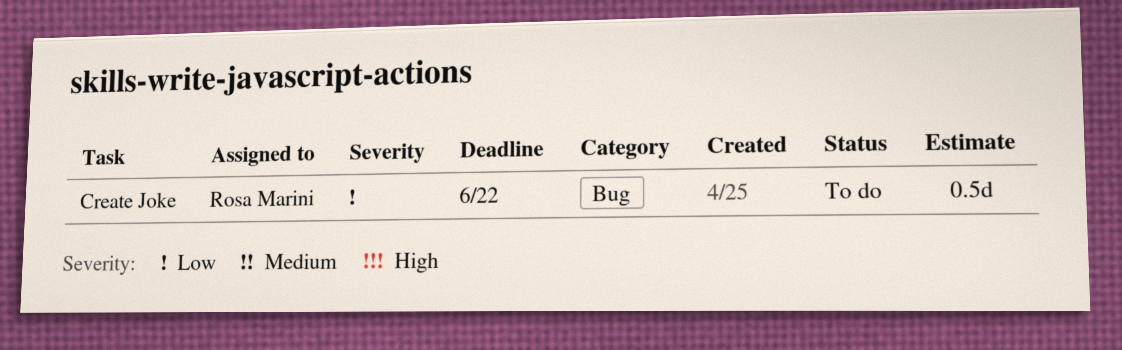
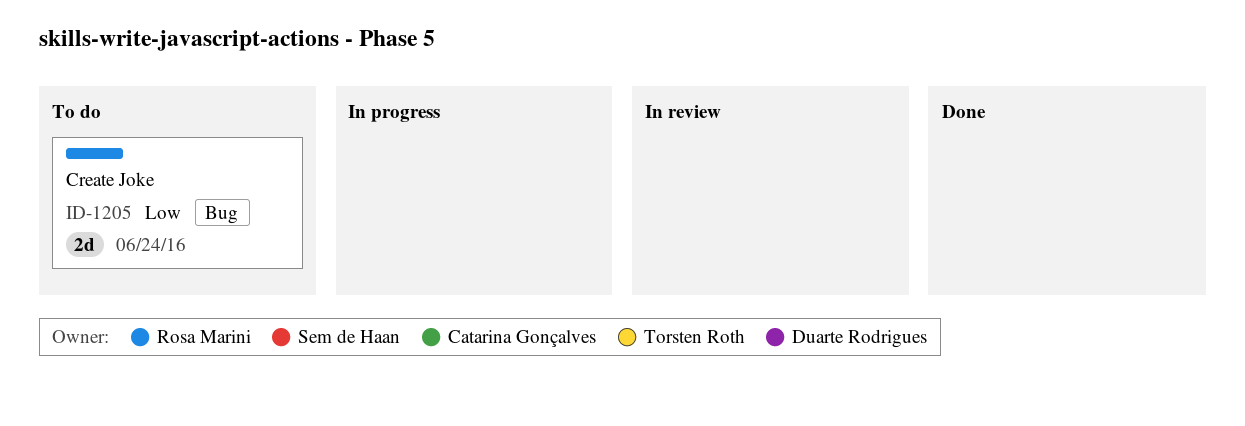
Create Joke, estimate: 0.5d -> 2d
Create Joke, due: Jun 22 -> Jun 24

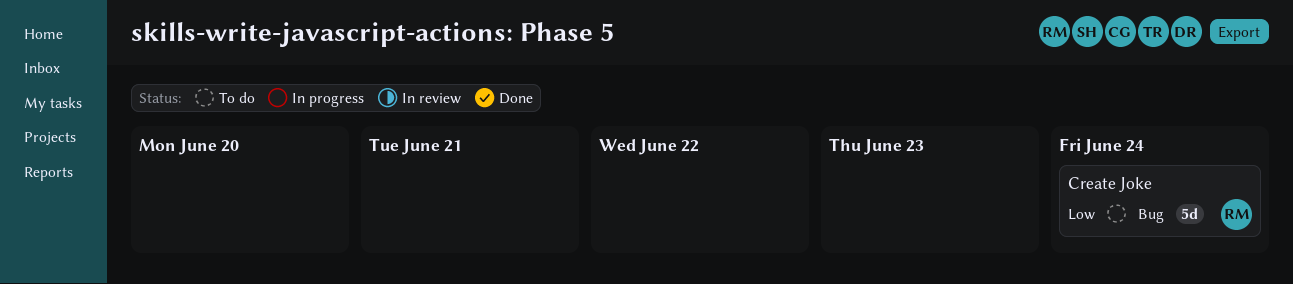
Create Joke, estimate: 2d -> 5d

